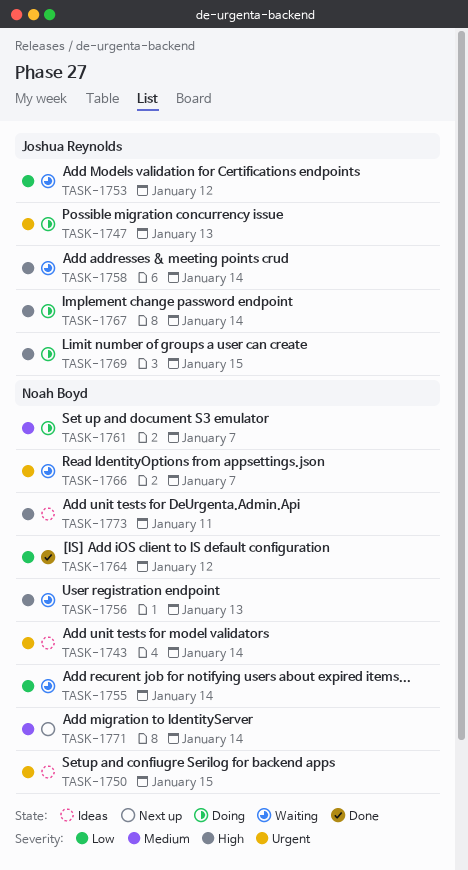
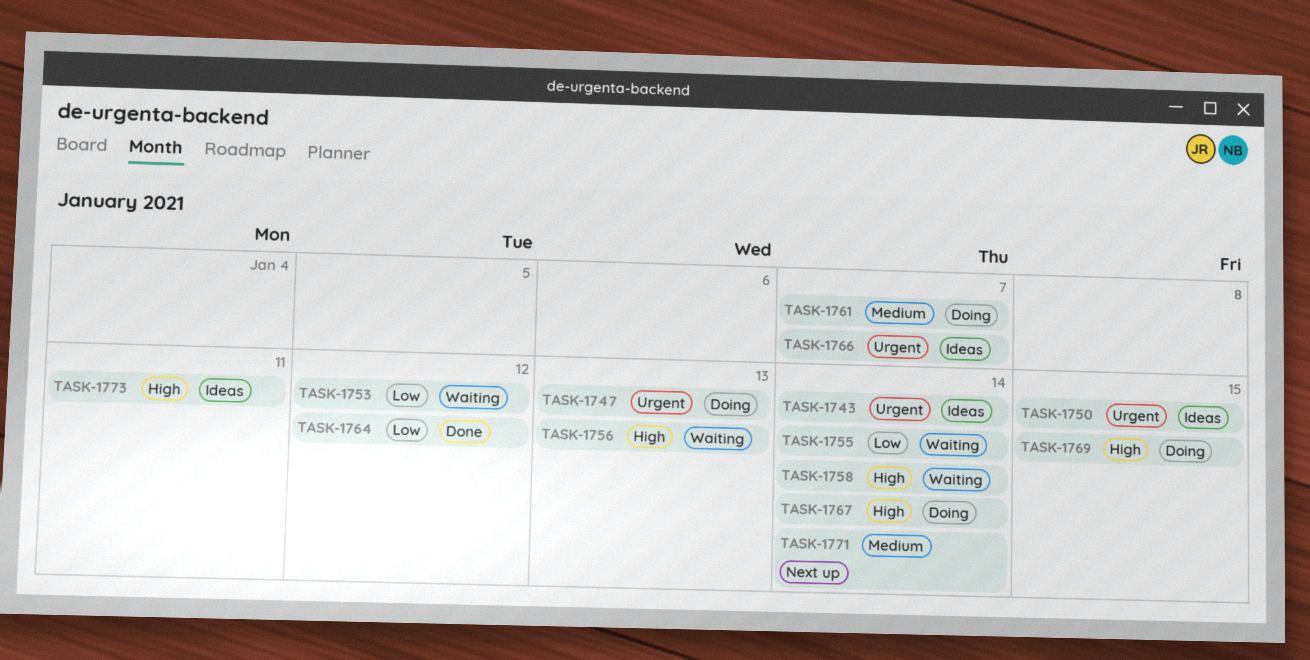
TASK-1766, status: Waiting -> Ideas

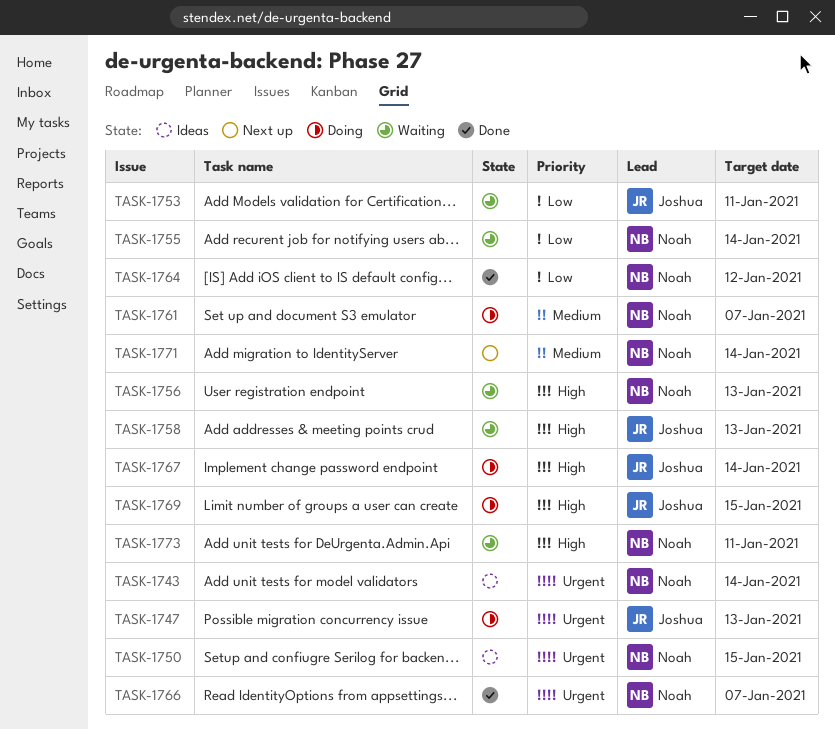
TASK-1753, due: Jan 12 -> Jan 11
TASK-1758, due: Jan 14 -> Jan 13
TASK-1766, status: Ideas -> Done
TASK-1773, status: Ideas -> Waiting

